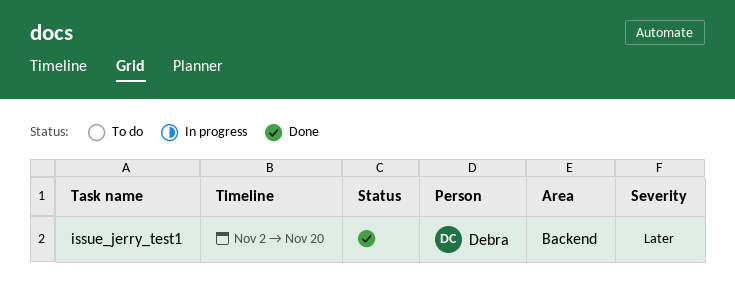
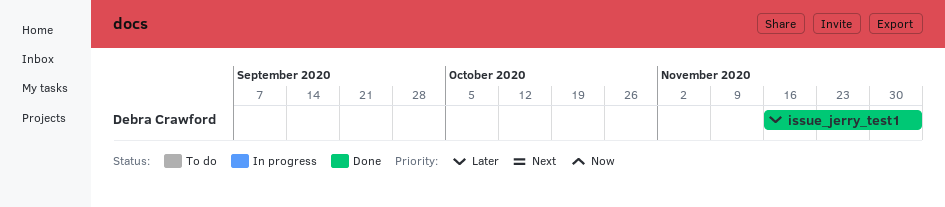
issue_jerry_test1, start: Nov 2 -> Nov 16
issue_jerry_test1, due: Nov 20 -> Dec 4

